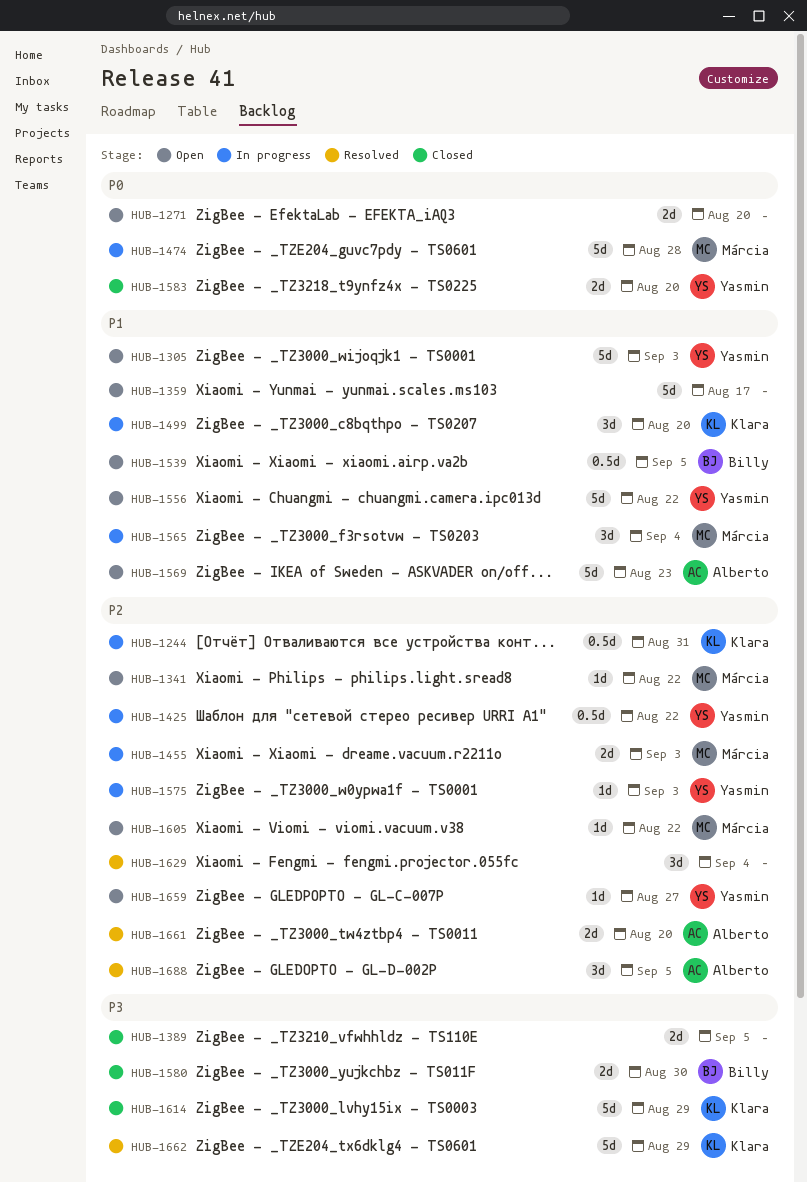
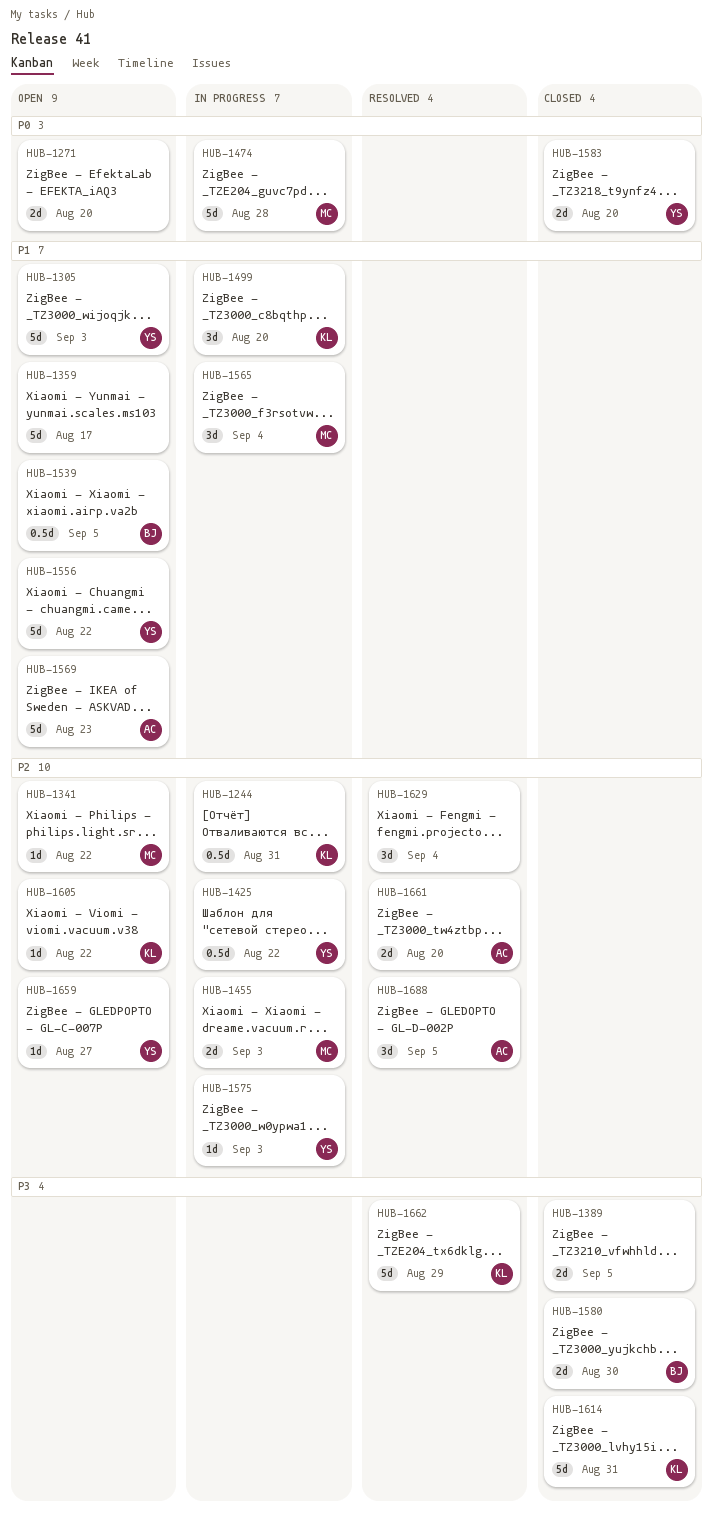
HUB-1605, owner: Márcia -> Klara
HUB-1614, due: Aug 29 -> Aug 31

